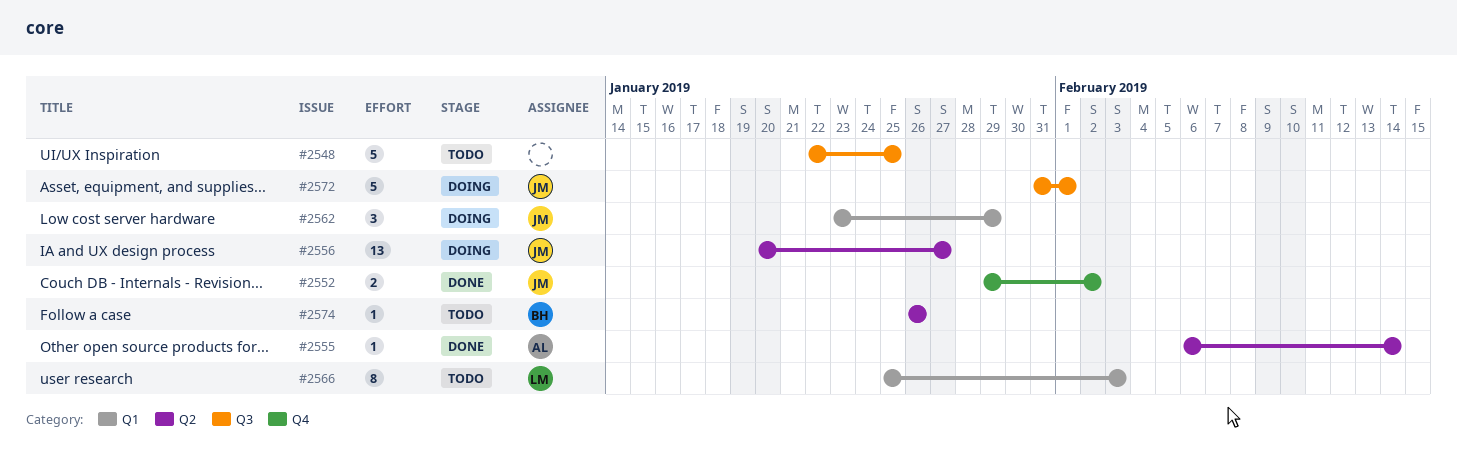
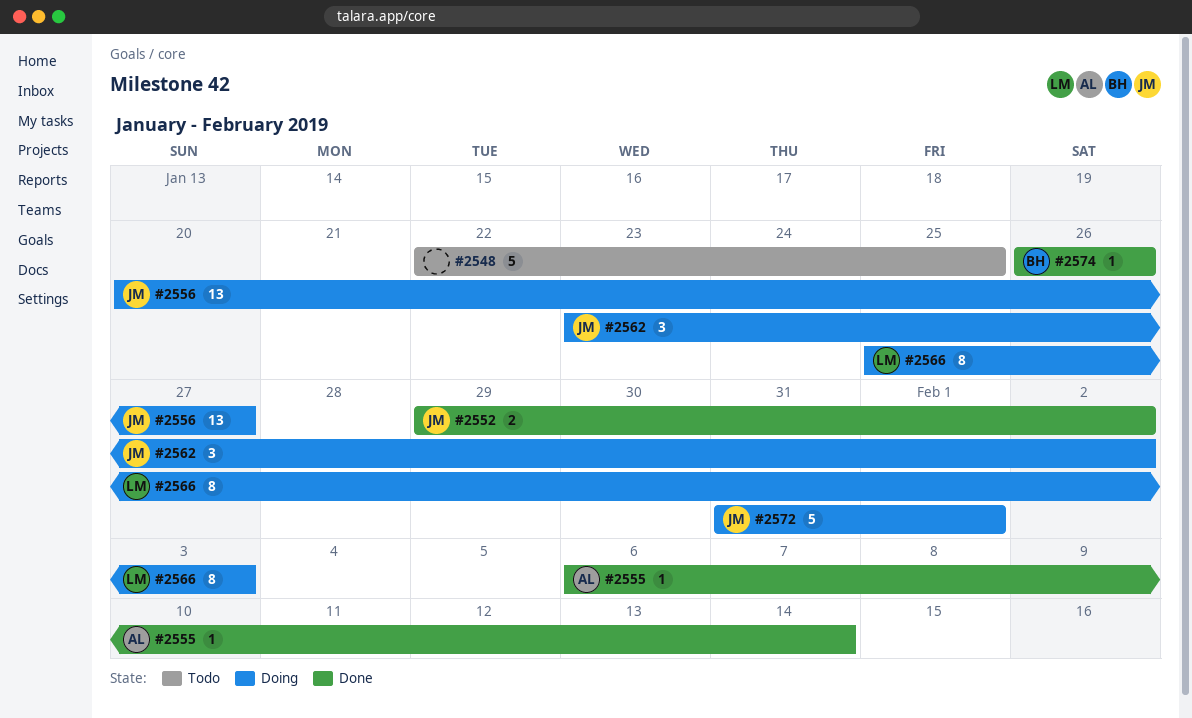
#2562, due: Jan 29 -> Feb 2
#2566, status: Todo -> Doing
#2574, status: Todo -> Done

